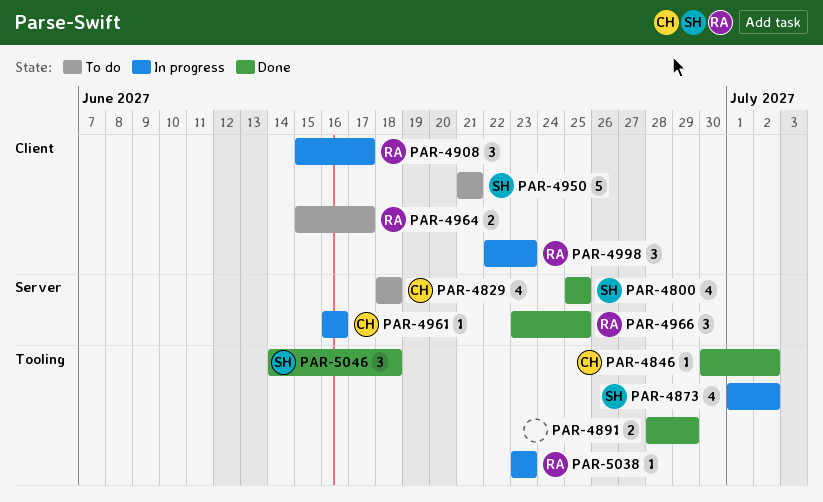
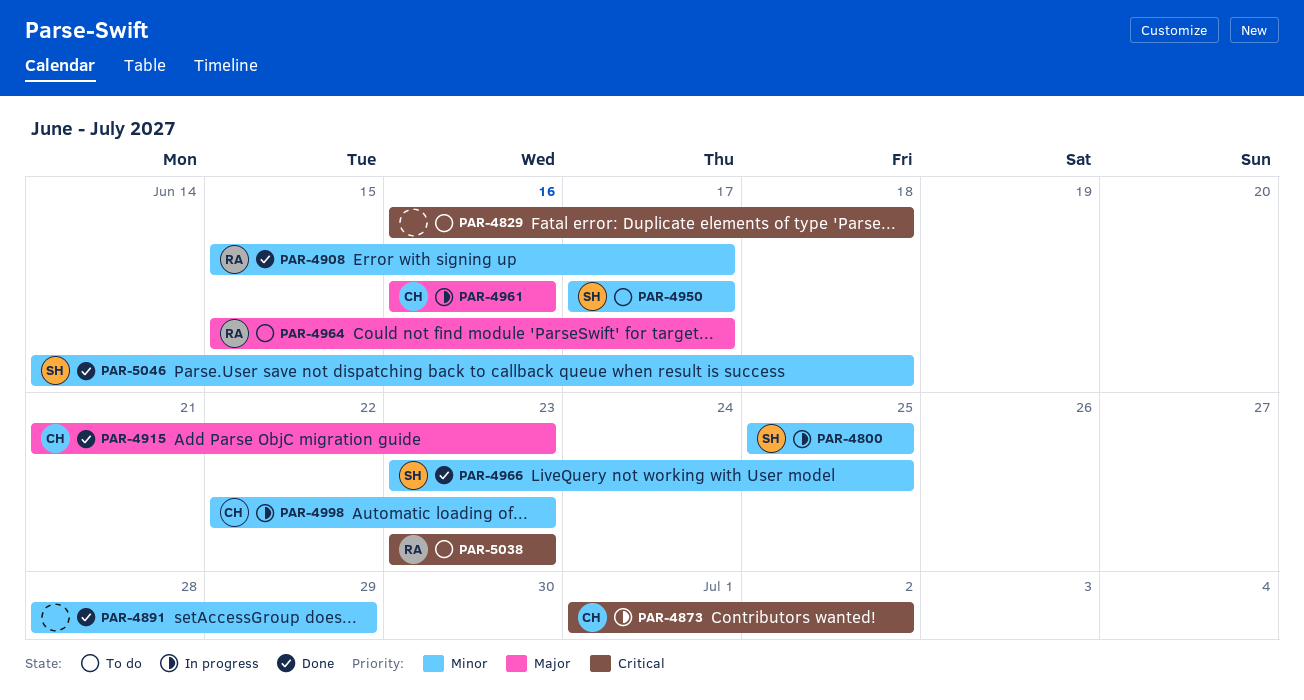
PAR-4800, status: Done -> In progress
PAR-4829, owner: CH -> none
PAR-4829, start: Jun 18 -> Jun 16
PAR-4846: present -> none
PAR-4873, owner: SH -> CH
PAR-4908, status: In progress -> Done
PAR-4915: none -> present
PAR-4950, start: Jun 21 -> Jun 17
PAR-4950, due: Jun 21 -> Jun 17
PAR-4966, owner: RA -> SH
PAR-4998, owner: RA -> CH
PAR-5038, status: In progress -> To do

